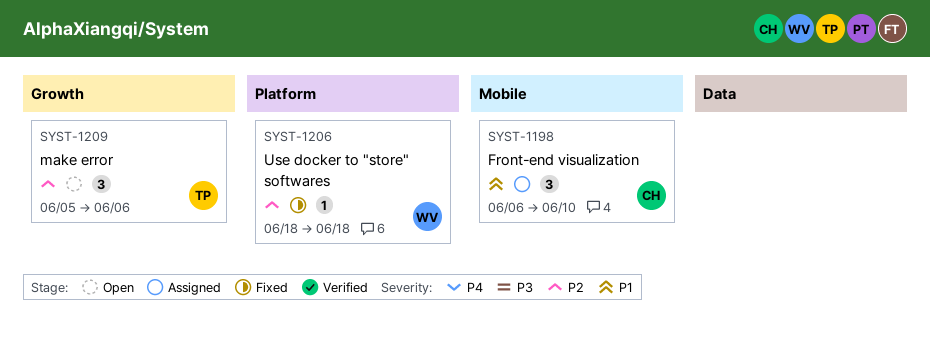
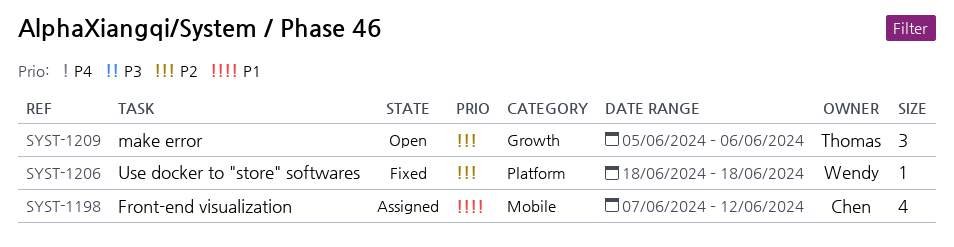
SYST-1198, estimate: 3 -> 4
SYST-1198, start: Jun 6 -> Jun 7
SYST-1198, due: Jun 10 -> Jun 12

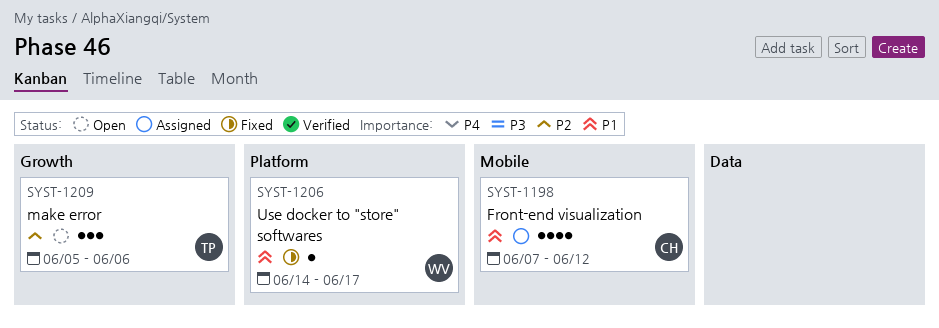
SYST-1206, priority: P2 -> P1
SYST-1206, start: Jun 18 -> Jun 14
SYST-1206, due: Jun 18 -> Jun 17

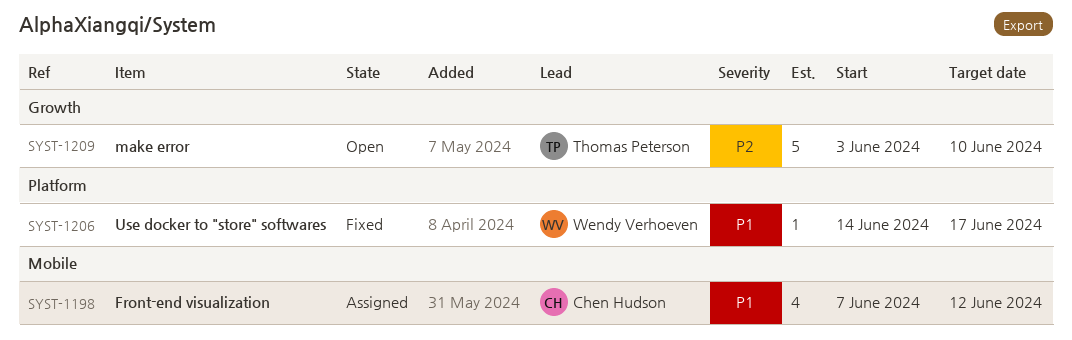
SYST-1209, estimate: 3 -> 5
SYST-1209, start: Jun 5 -> Jun 3
SYST-1209, due: Jun 6 -> Jun 10

